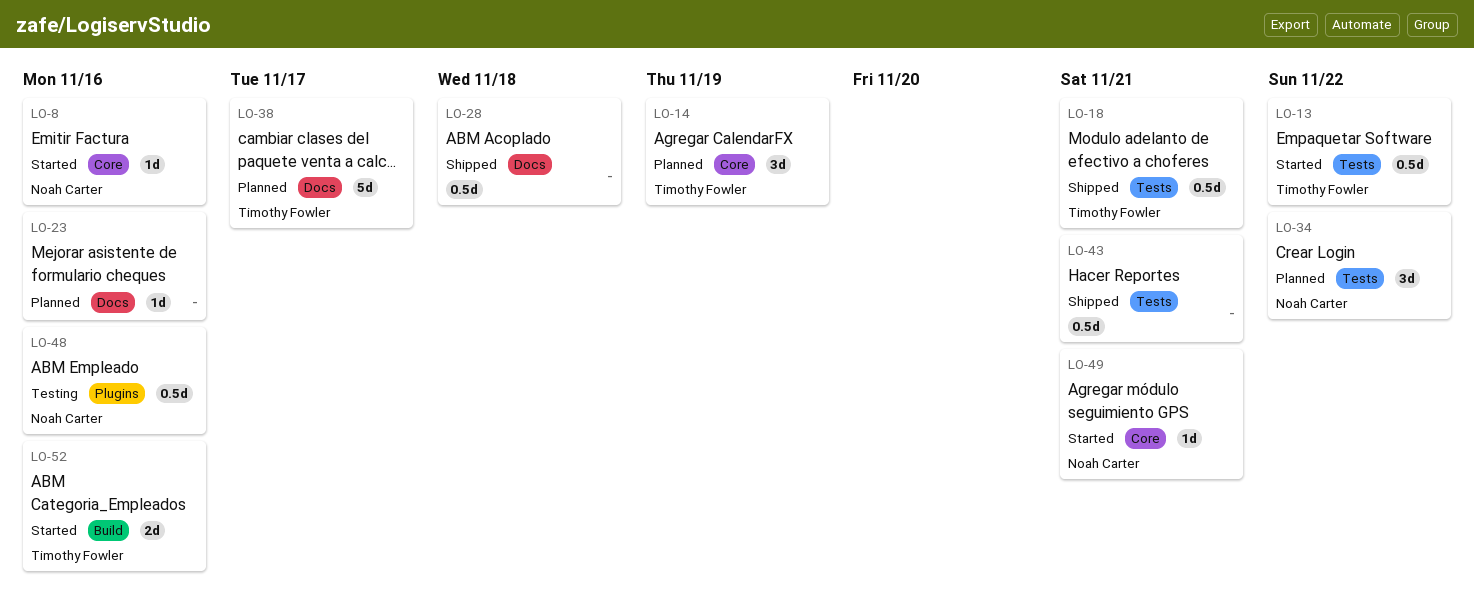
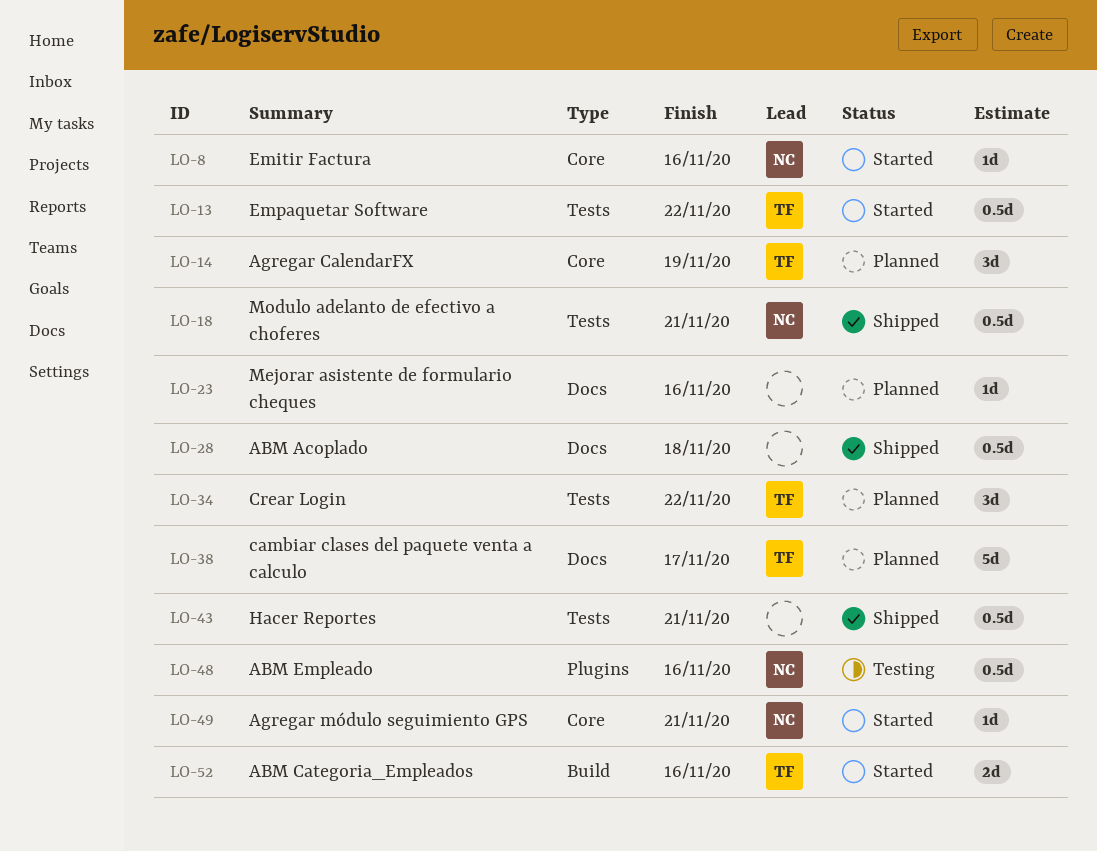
LO-18, owner: Timothy Fowler -> Noah Carter
LO-34, owner: Noah Carter -> Timothy Fowler

